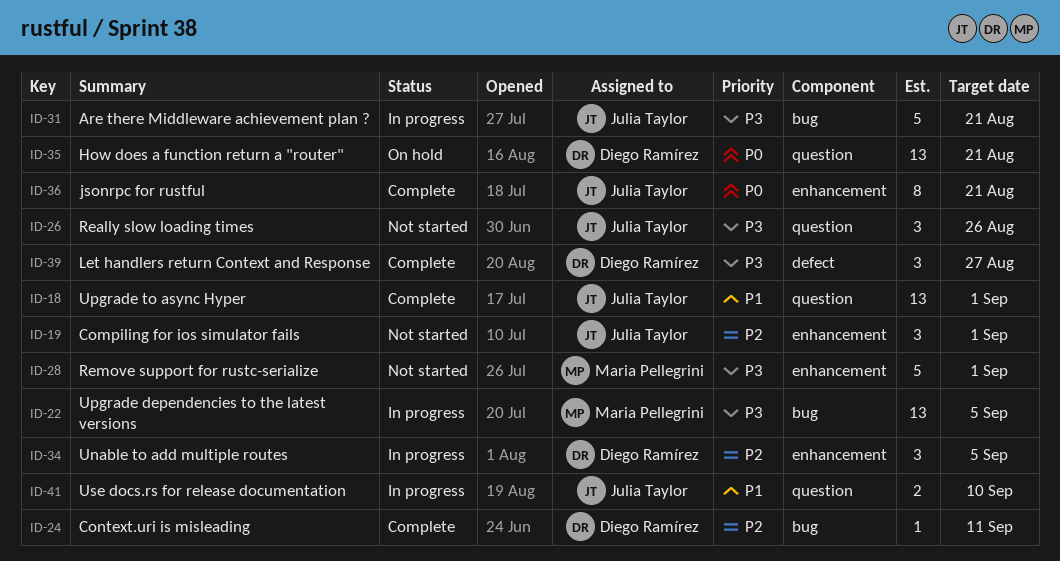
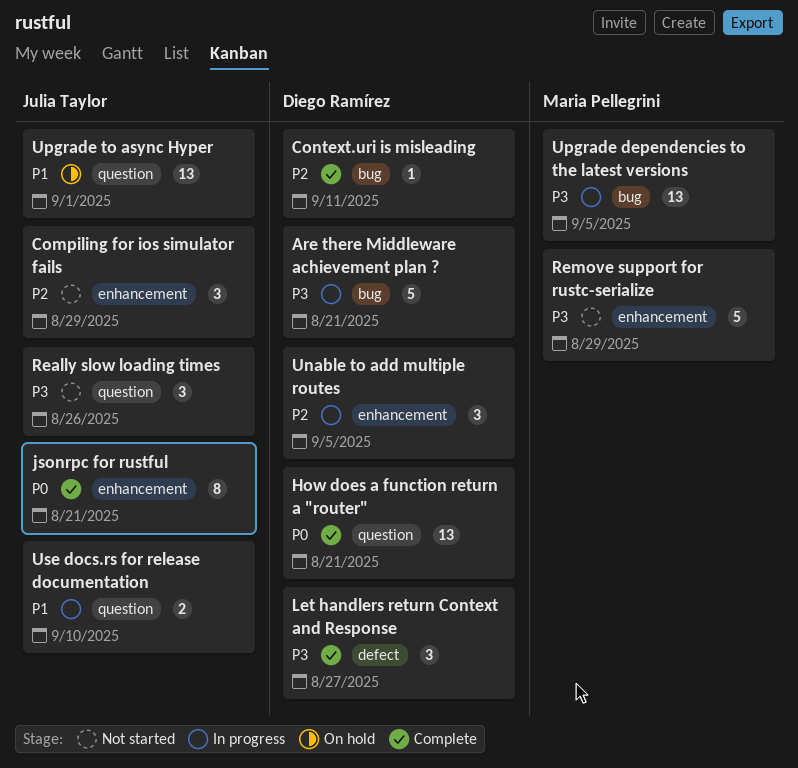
Are there Middleware achievement plan ?, owner: Julia Taylor -> Diego Ramírez
Compiling for ios simulator fails, due: Sep 1 -> Aug 29
How does a function return a "router", status: On hold -> Complete
Remove support for rustc-serialize, due: Sep 1 -> Aug 29
Upgrade to async Hyper, status: Complete -> On hold

